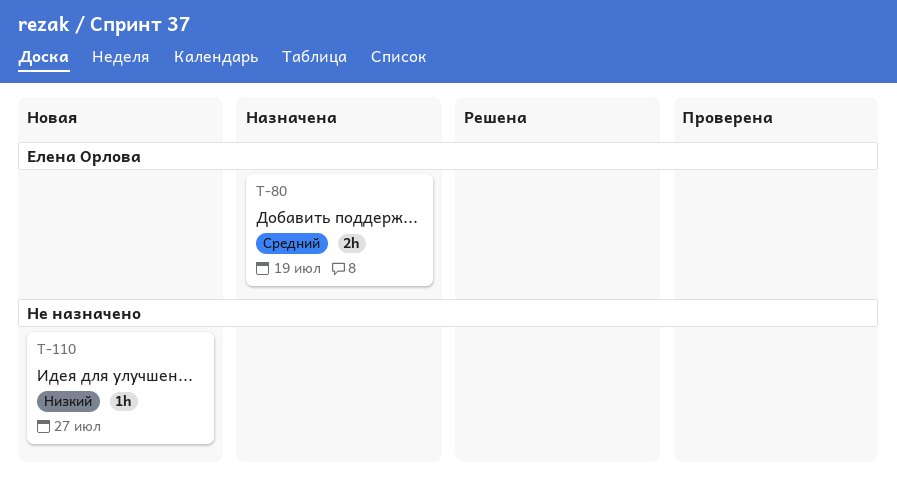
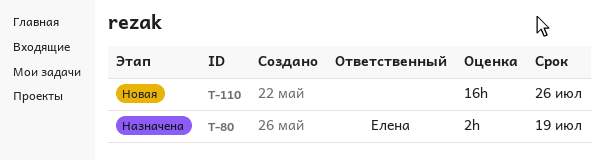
T-110, estimate: 1h -> 16h
T-110, due: Jul 27 -> Jul 26

